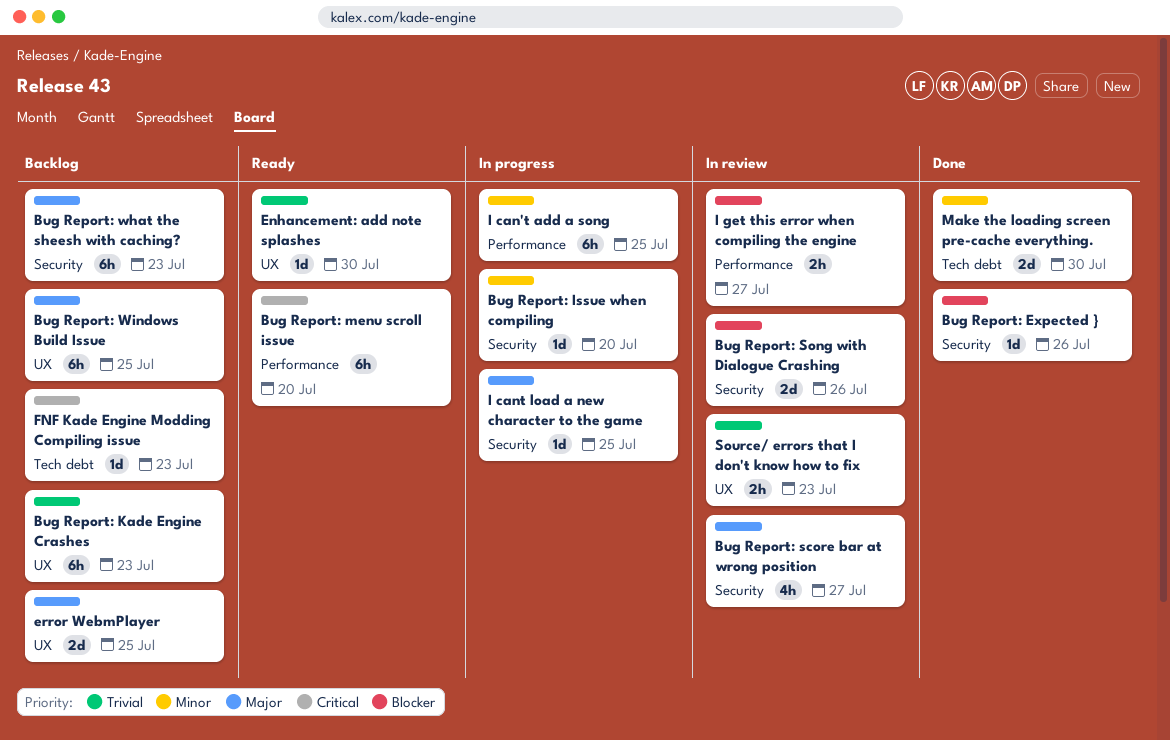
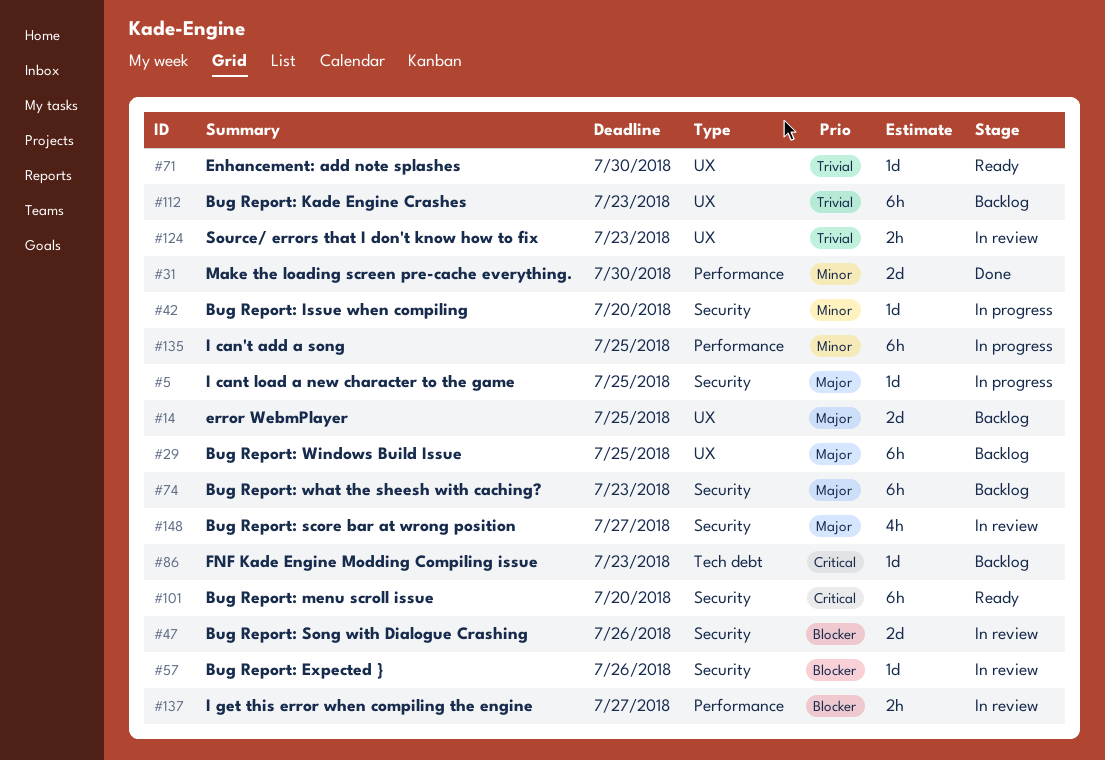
Bug Report: Expected }, status: Done -> In review
Bug Report: menu scroll issue, label: Performance -> Security
Make the loading screen pre-cache everything., label: Tech debt -> Performance

